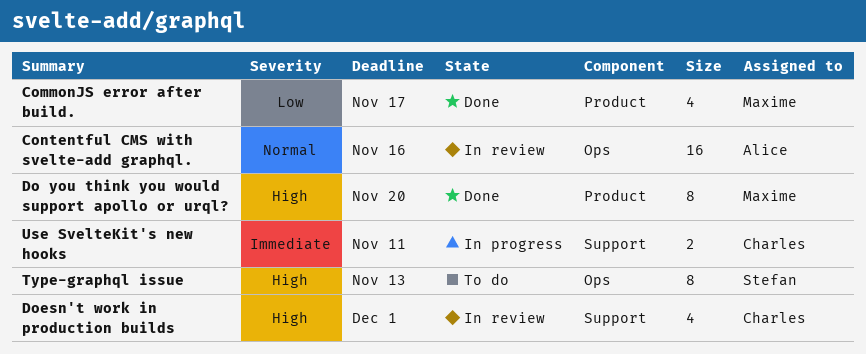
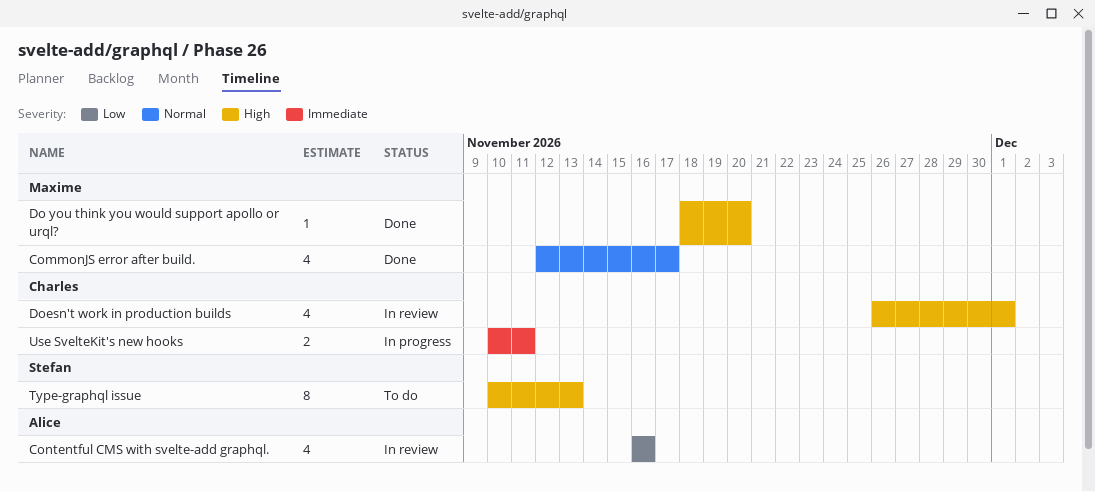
CommonJS error after build., priority: Low -> Normal
Contentful CMS with svelte-add graphql., priority: Normal -> Low
Contentful CMS with svelte-add graphql., estimate: 16 -> 4
Do you think you would support apollo or urql?, estimate: 8 -> 1

